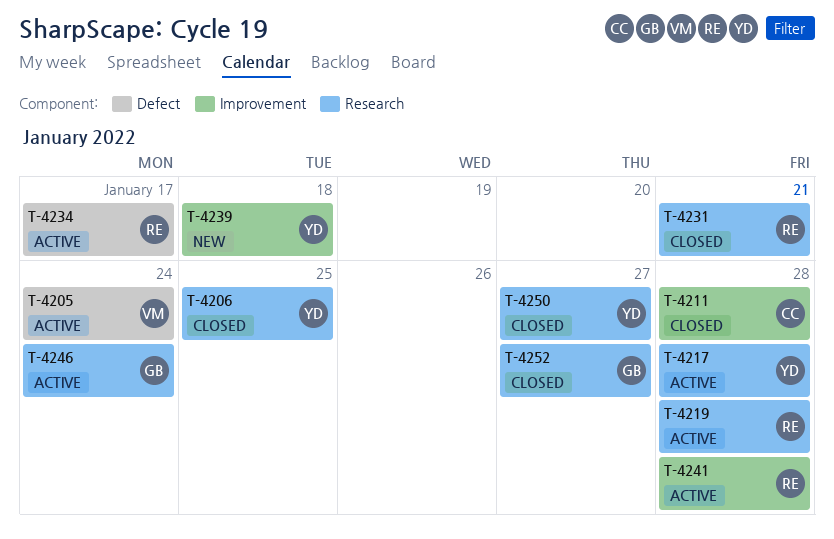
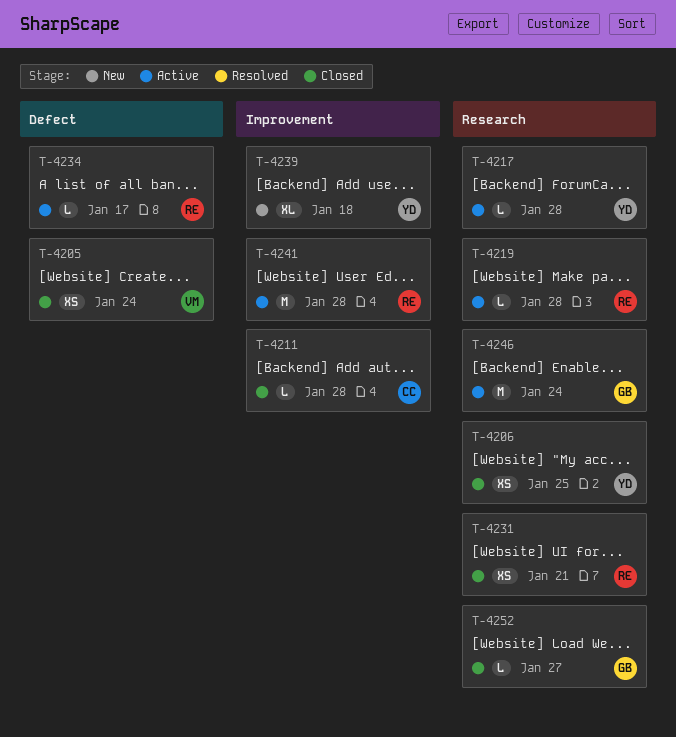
T-4205, status: Active -> Closed
T-4250: present -> none

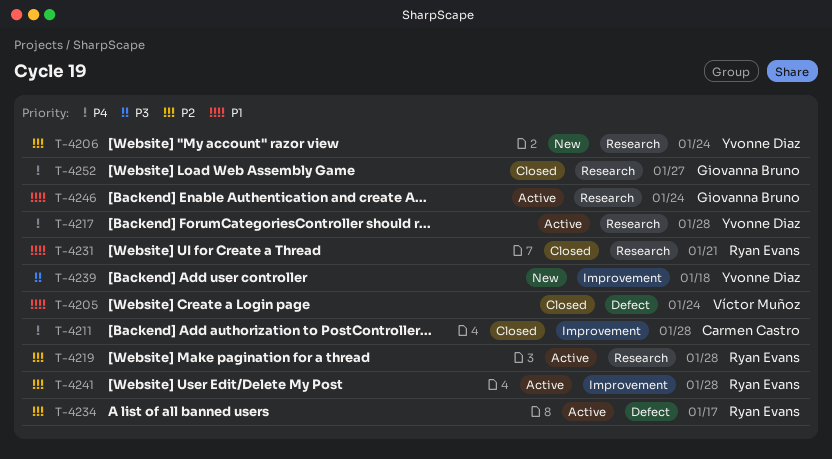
T-4206, status: Closed -> New
T-4206, due: Jan 25 -> Jan 24

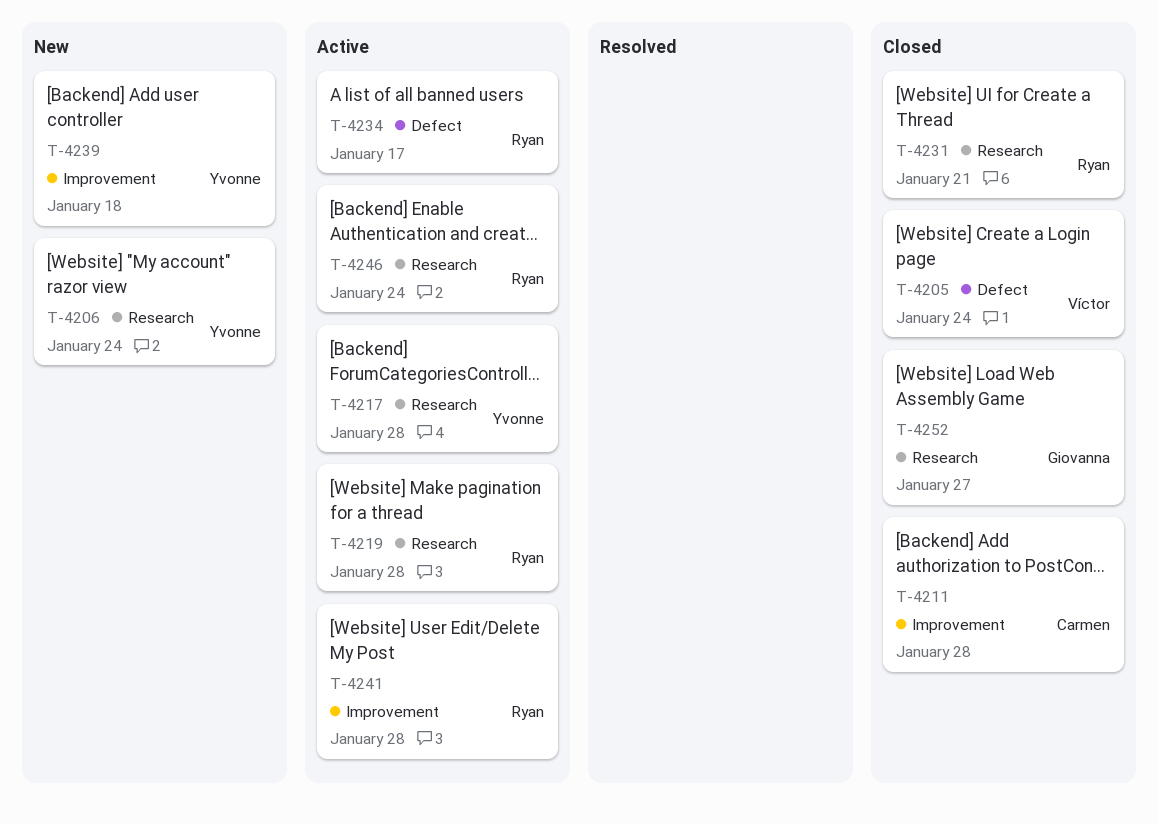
T-4246, owner: Giovanna Bruno -> Ryan Evans

